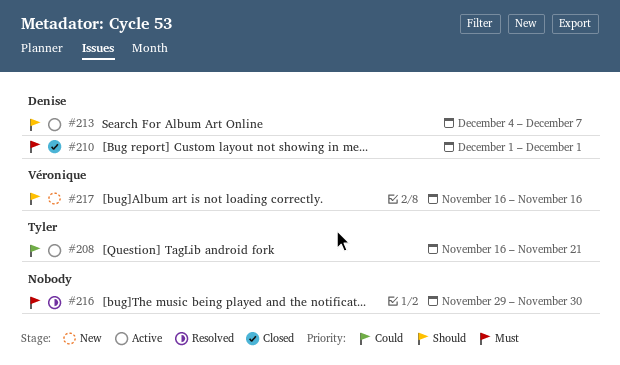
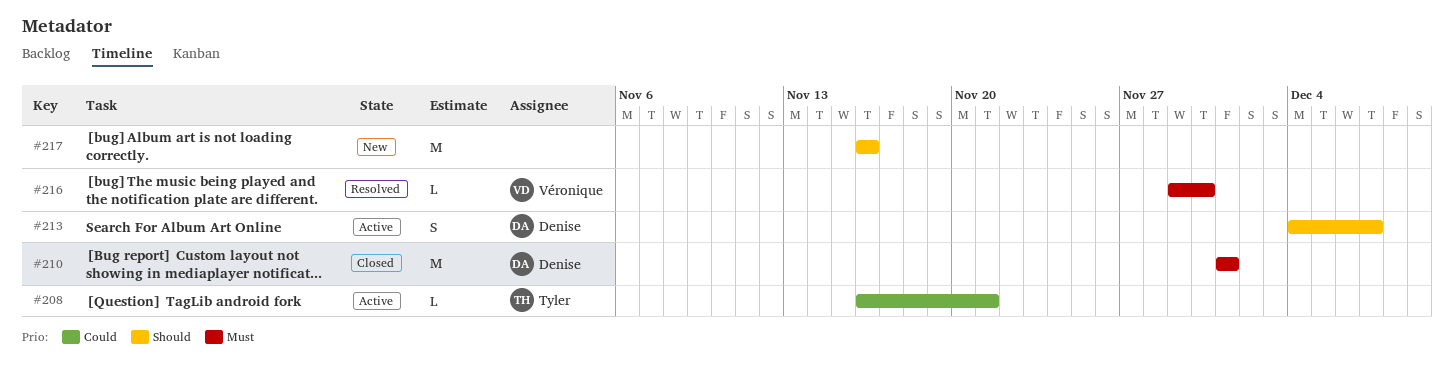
#216, owner: none -> Véronique
#217, owner: Véronique -> none

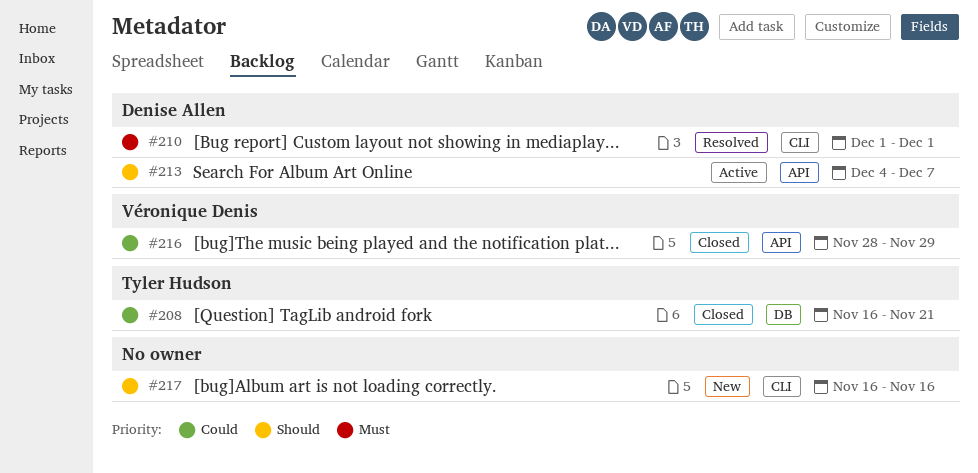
#208, status: Active -> Closed
#210, status: Closed -> Resolved
#216, status: Resolved -> Closed
#216, priority: Must -> Could
#216, start: Nov 29 -> Nov 28
#216, due: Nov 30 -> Nov 29

